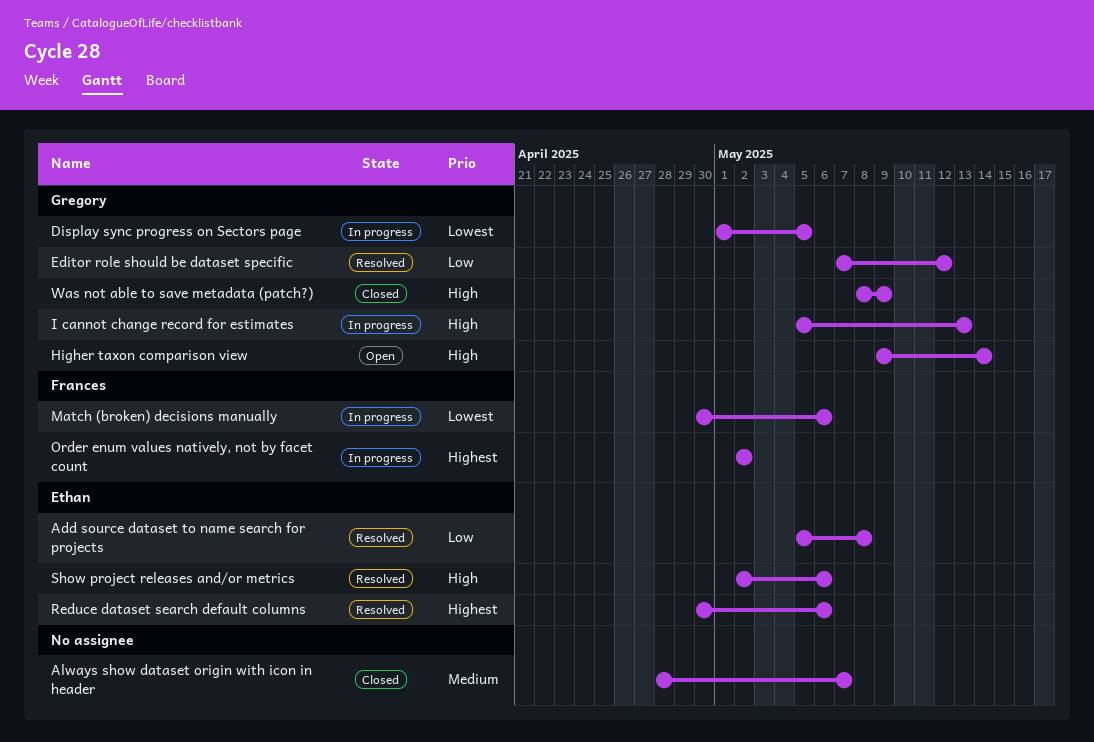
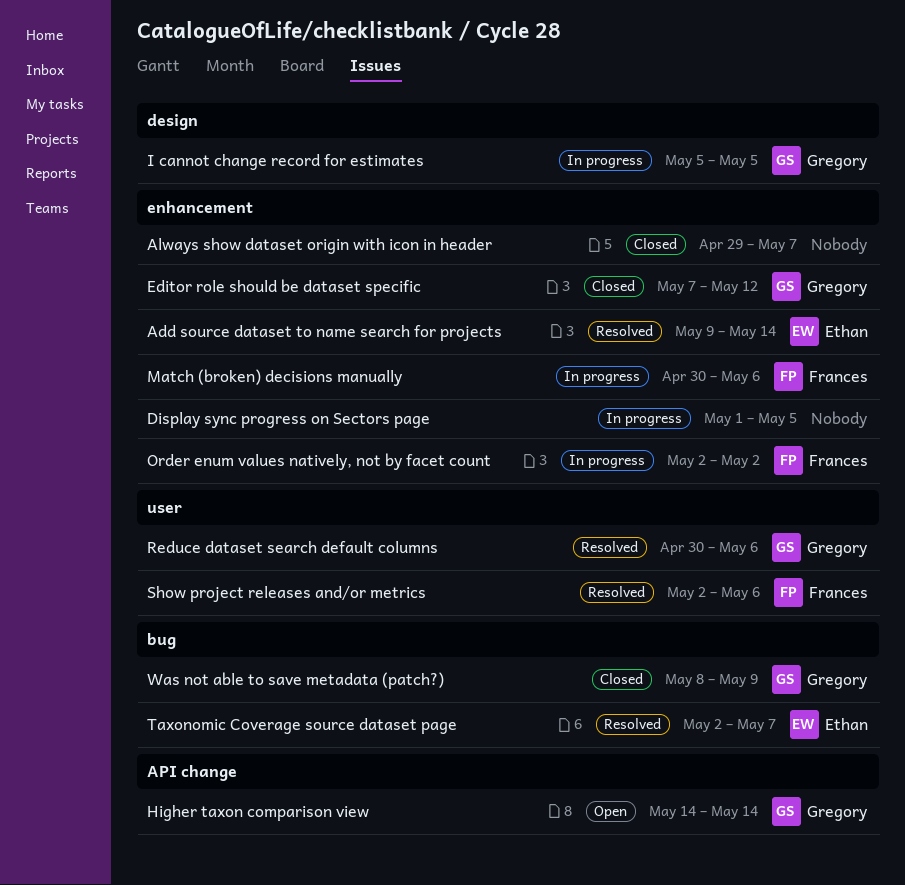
Add source dataset to name search for projects, start: May 5 -> May 9
Add source dataset to name search for projects, due: May 8 -> May 14
Always show dataset origin with icon in header, start: Apr 28 -> Apr 29
Display sync progress on Sectors page, owner: Gregory -> none
Editor role should be dataset specific, status: Resolved -> Closed
Higher taxon comparison view, start: May 9 -> May 14
I cannot change record for estimates, due: May 13 -> May 5
Reduce dataset search default columns, owner: Ethan -> Gregory
Show project releases and/or metrics, owner: Ethan -> Frances
Taxonomic Coverage source dataset page: none -> present

